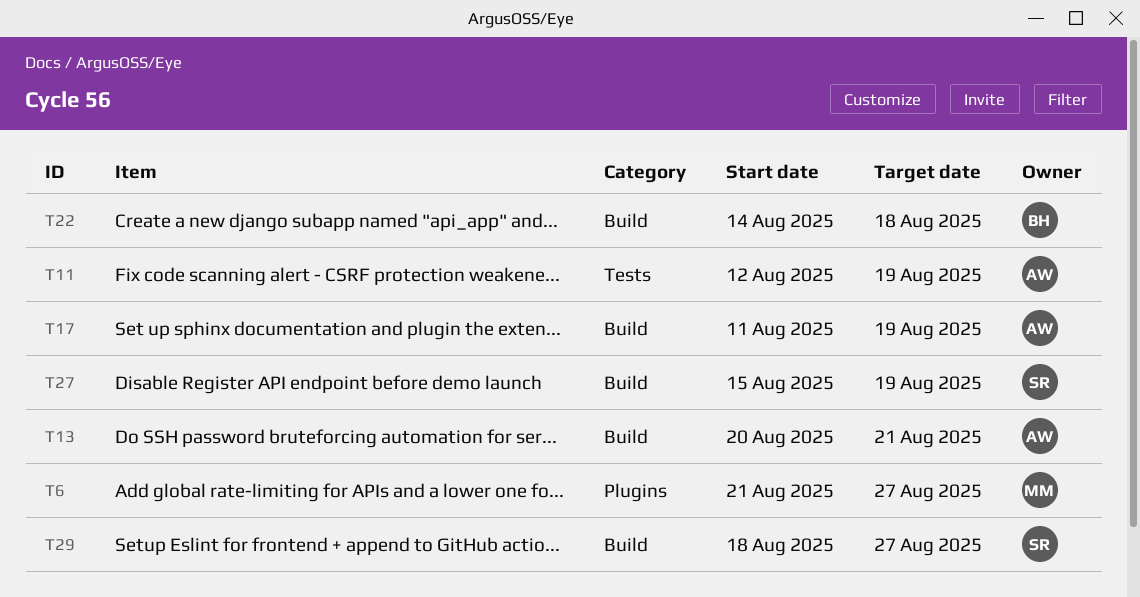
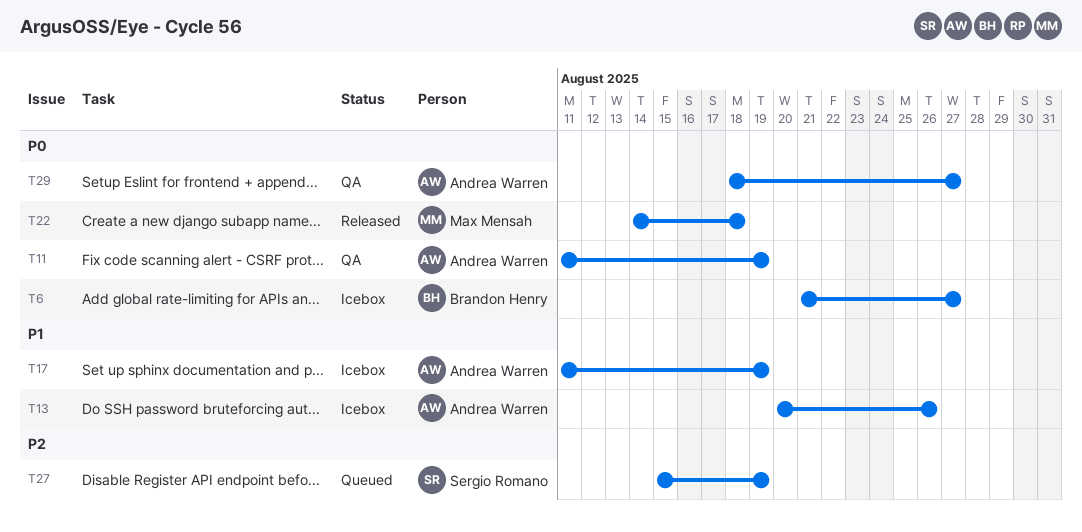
T6, owner: Max Mensah -> Brandon Henry
T11, start: Aug 12 -> Aug 11
T13, due: Aug 21 -> Aug 26
T22, owner: Brandon Henry -> Max Mensah
T29, owner: Sergio Romano -> Andrea Warren

